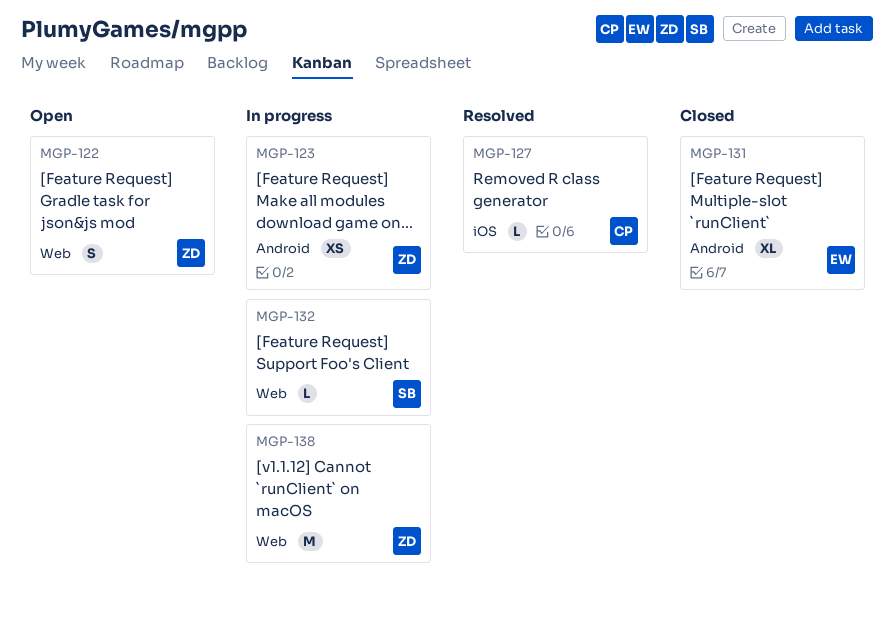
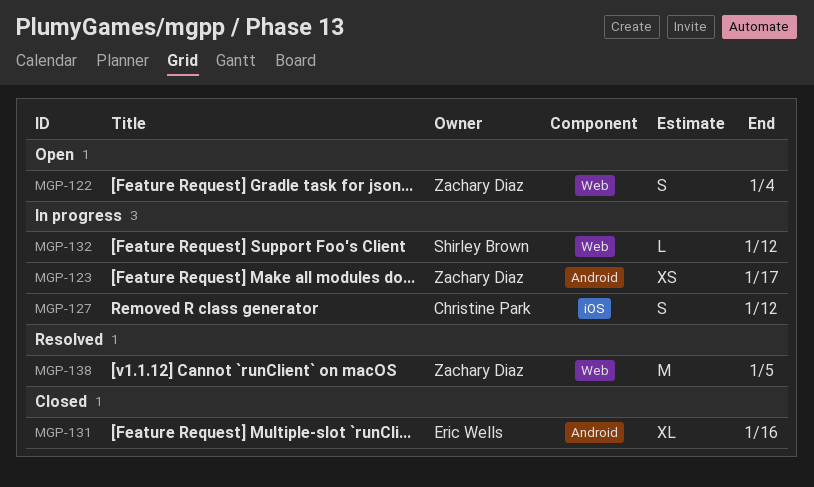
MGP-127, status: Resolved -> In progress
MGP-127, estimate: L -> S
MGP-138, status: In progress -> Resolved

